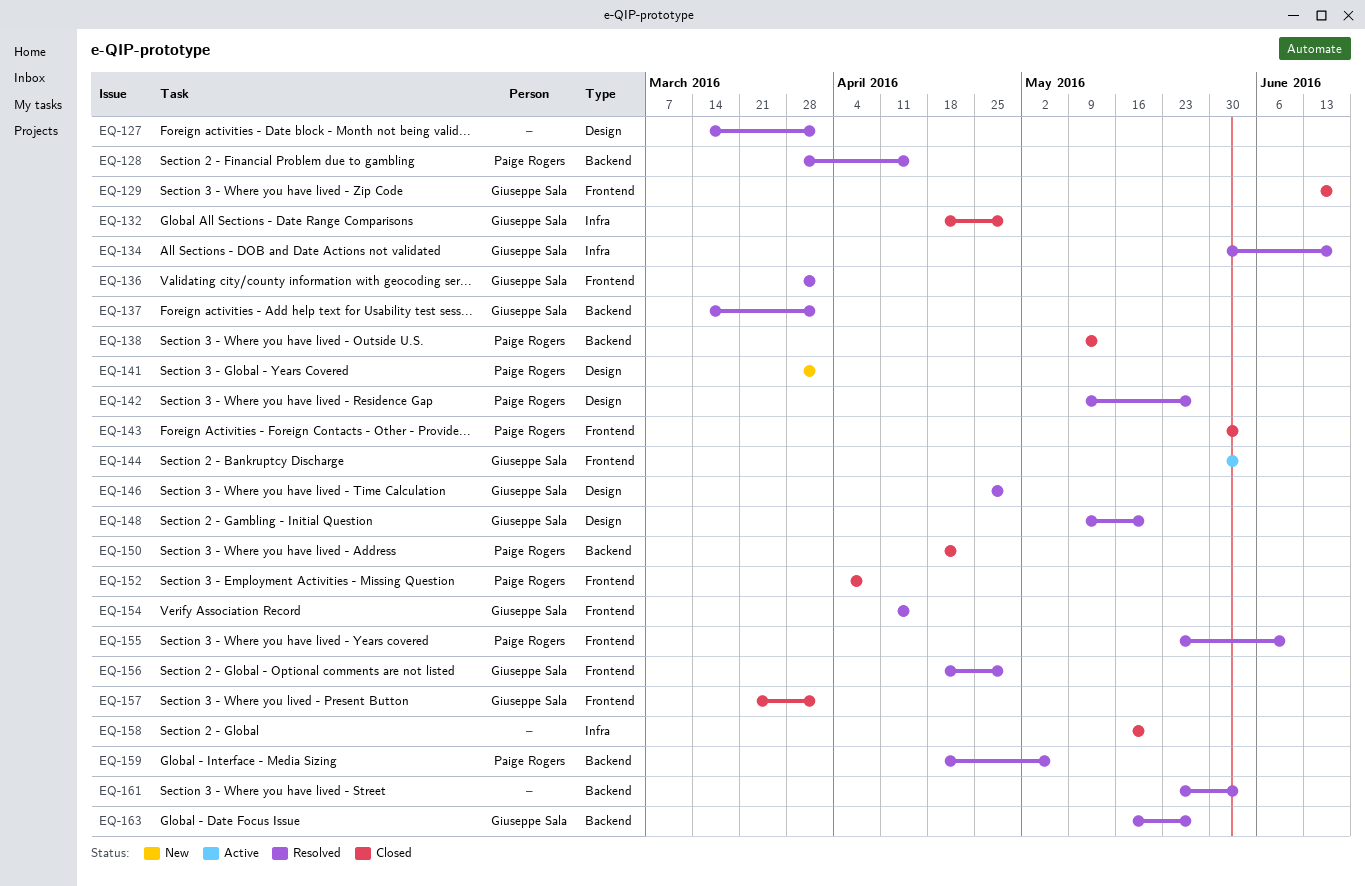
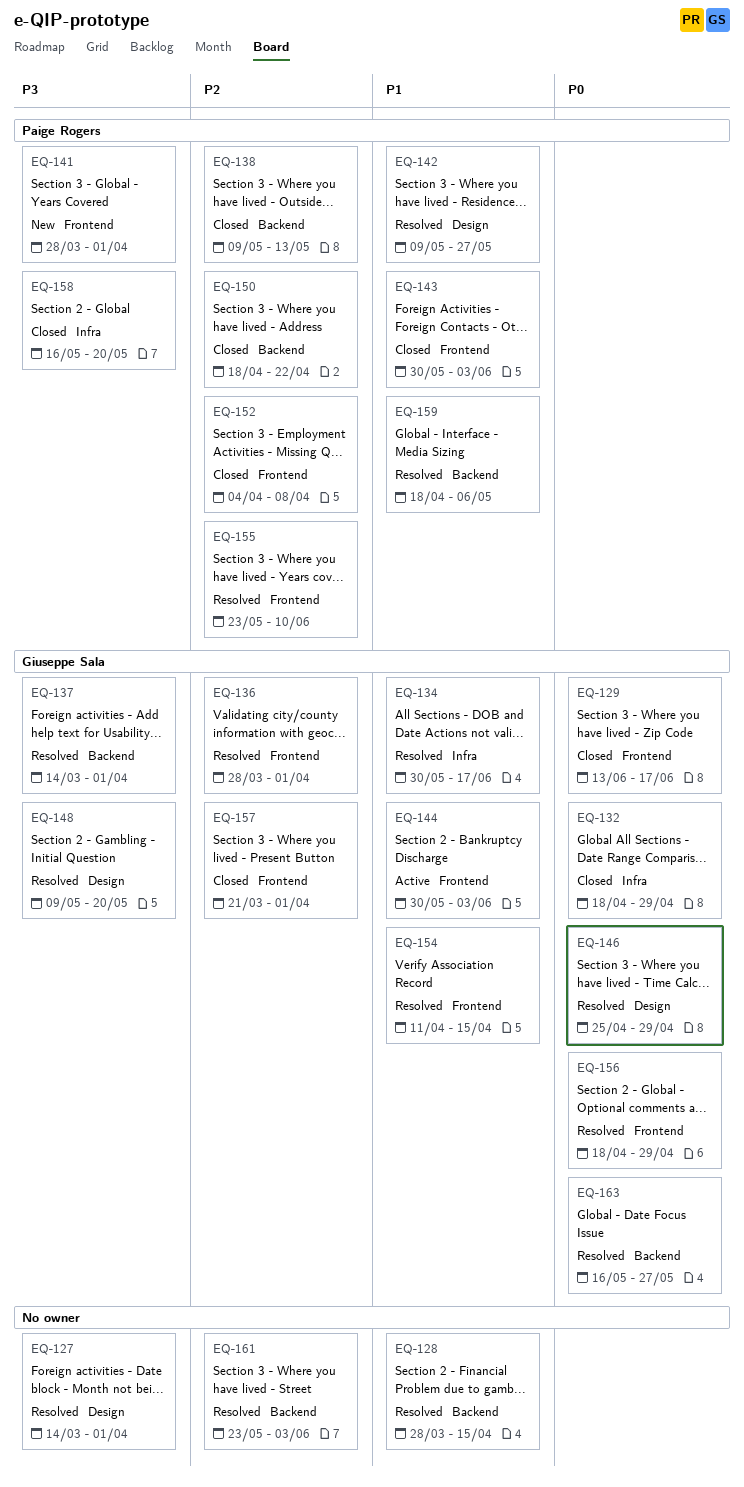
EQ-128, owner: Paige Rogers -> none
EQ-141, label: Design -> Frontend
EQ-158, owner: none -> Paige Rogers

